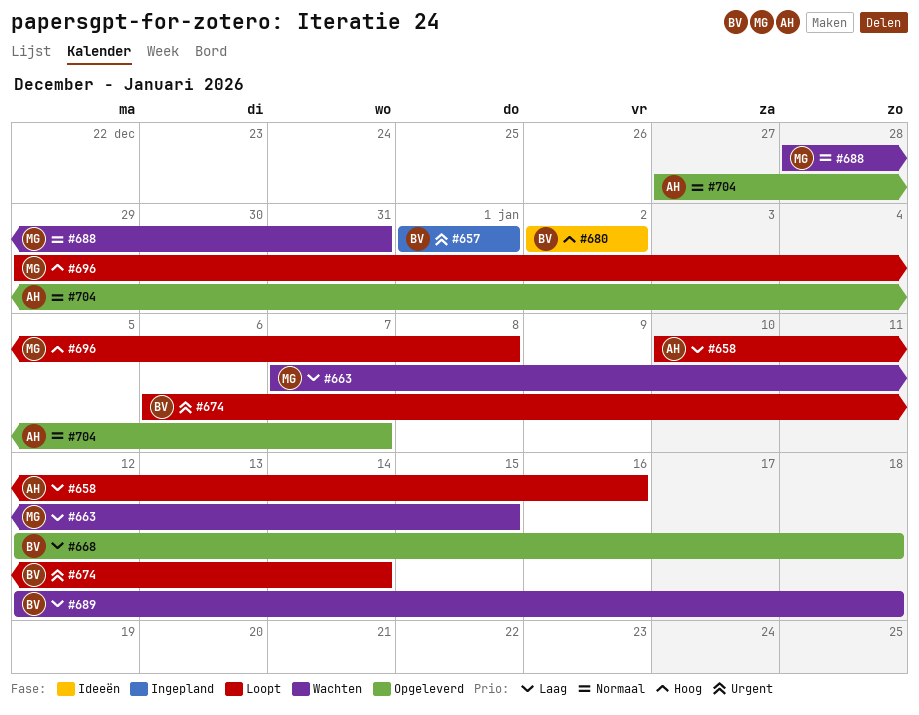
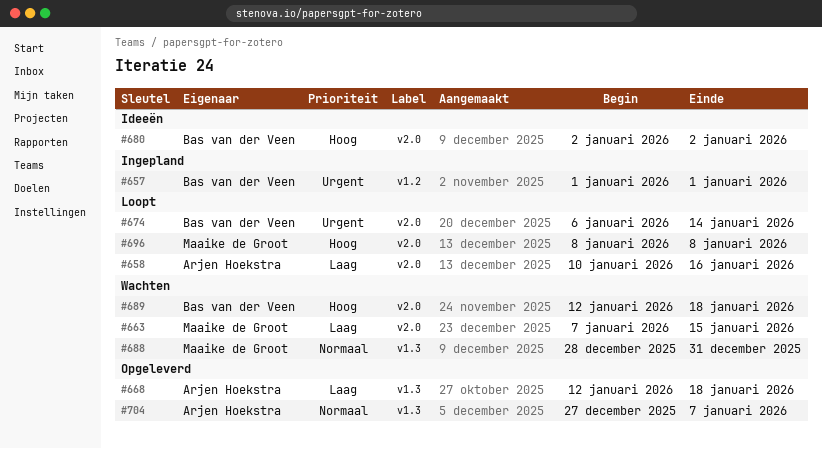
#668, owner: Bas van der Veen -> Arjen Hoekstra
#689, priority: Laag -> Hoog
#696, start: Dec 29 -> Jan 8

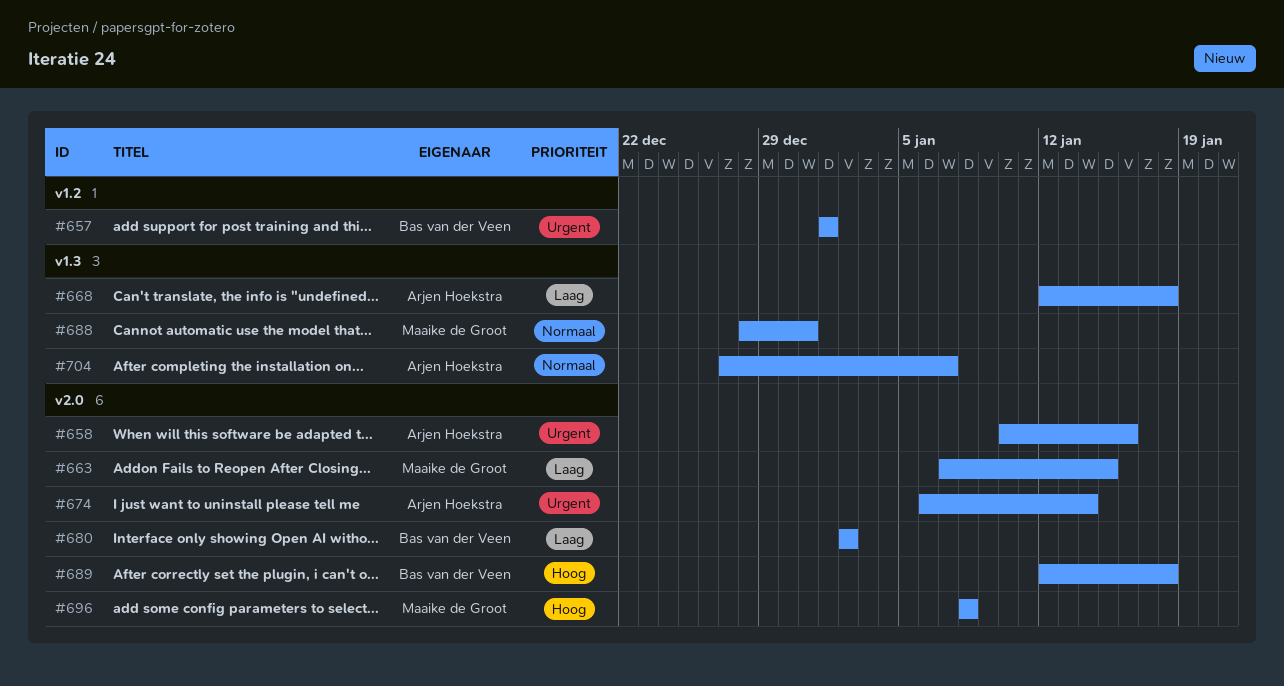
#658, priority: Laag -> Urgent
#674, owner: Bas van der Veen -> Arjen Hoekstra
#680, priority: Hoog -> Laag

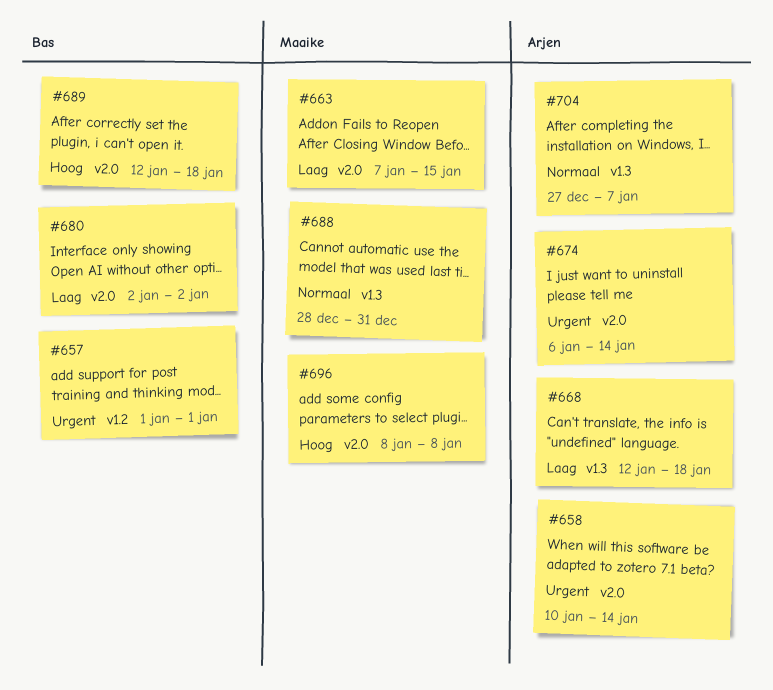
#658, due: Jan 16 -> Jan 14

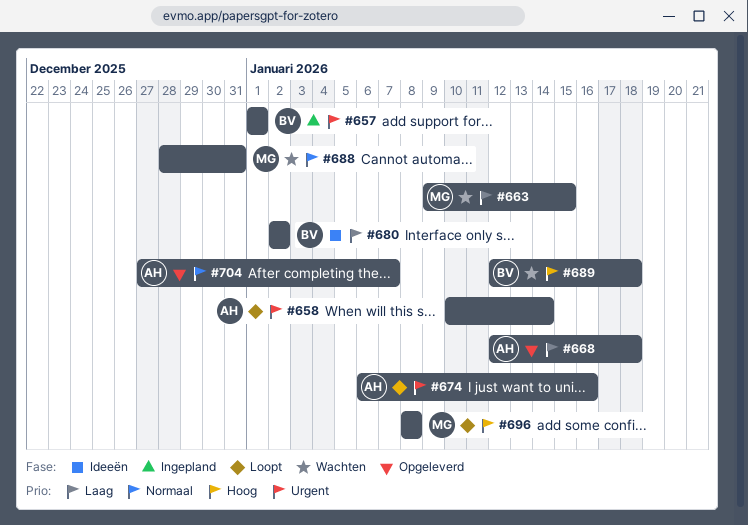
#663, start: Jan 7 -> Jan 9
#674, due: Jan 14 -> Jan 16

